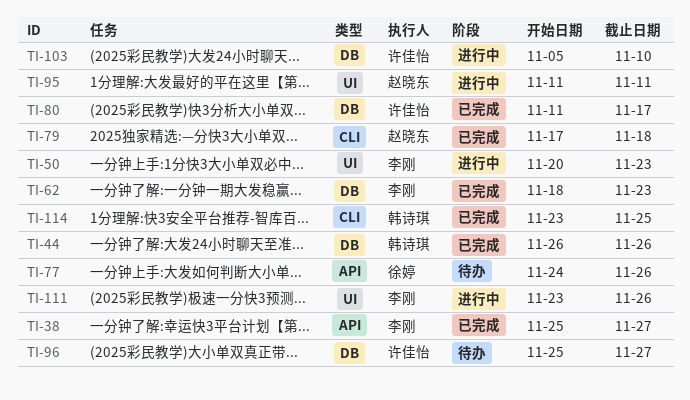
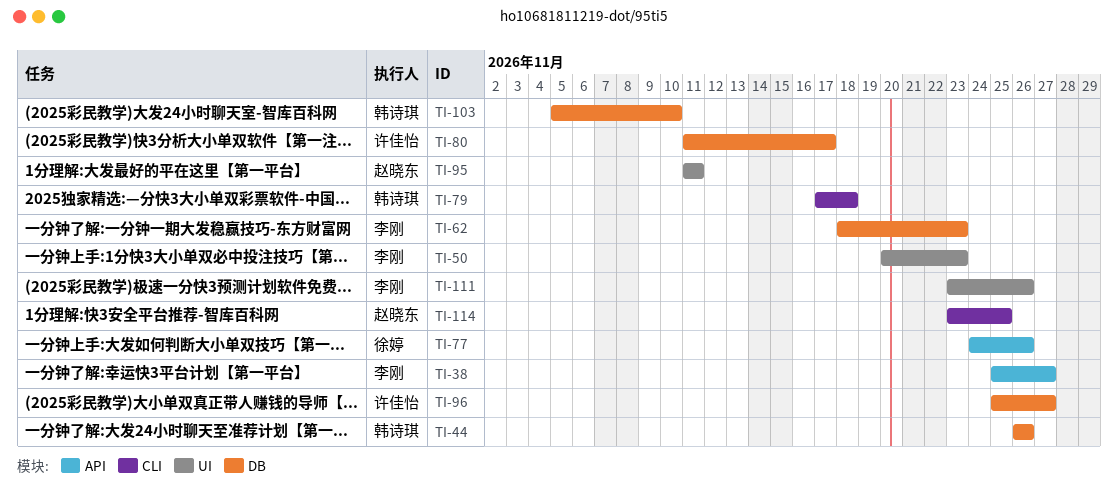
TI-79, owner: 赵晓东 -> 韩诗琪
TI-103, owner: 许佳怡 -> 韩诗琪
TI-114, owner: 韩诗琪 -> 赵晓东

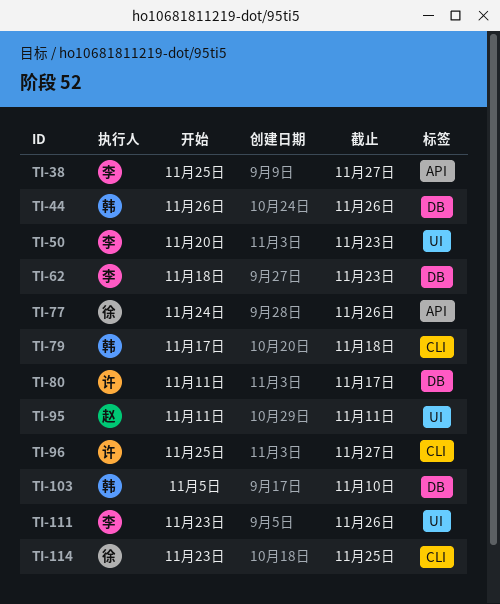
TI-96, label: DB -> CLI
TI-114, owner: 赵晓东 -> 徐婷

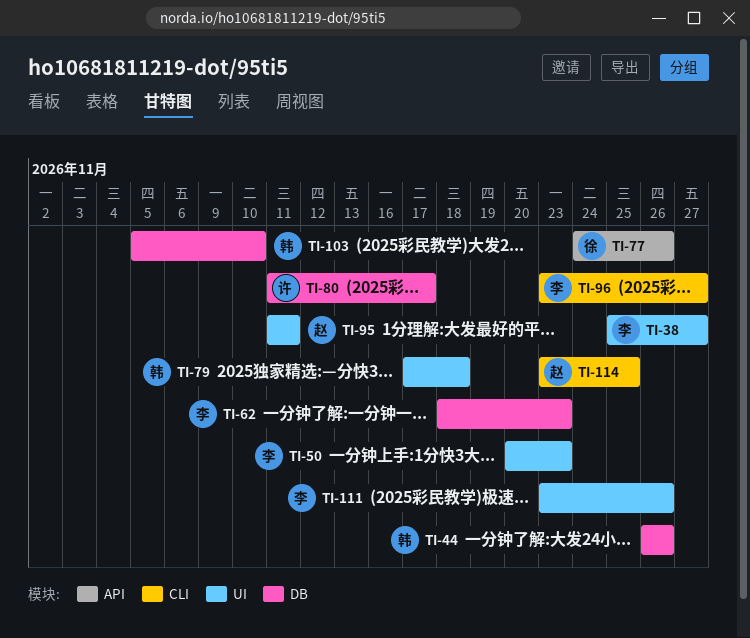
TI-38, label: API -> UI
TI-79, label: CLI -> UI
TI-96, owner: 许 -> 李
TI-96, start: Nov 25 -> Nov 23
TI-114, owner: 徐 -> 赵

